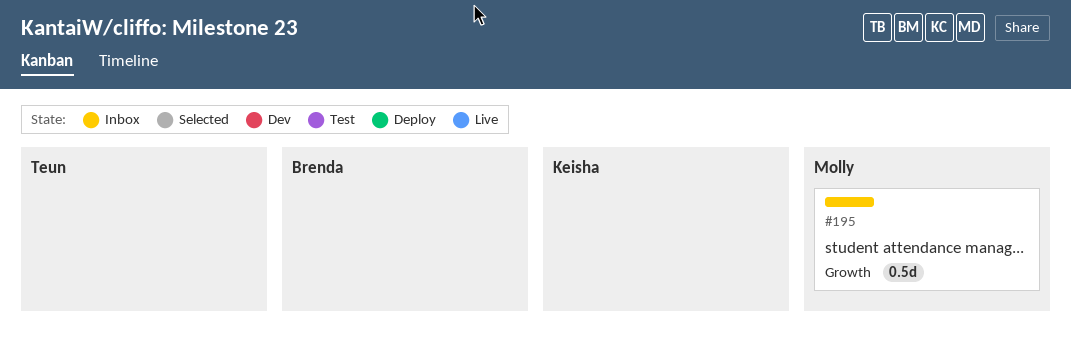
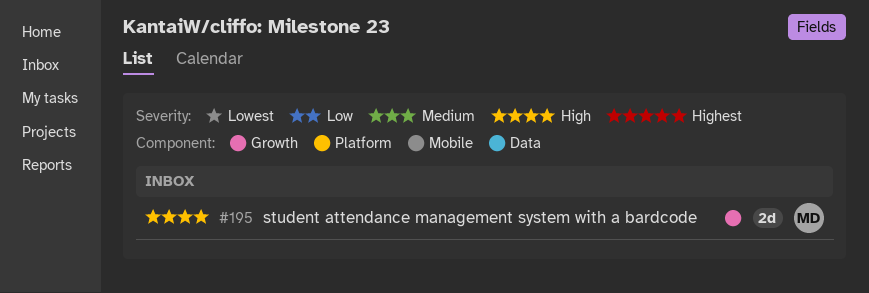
#195, estimate: 0.5d -> 2d

